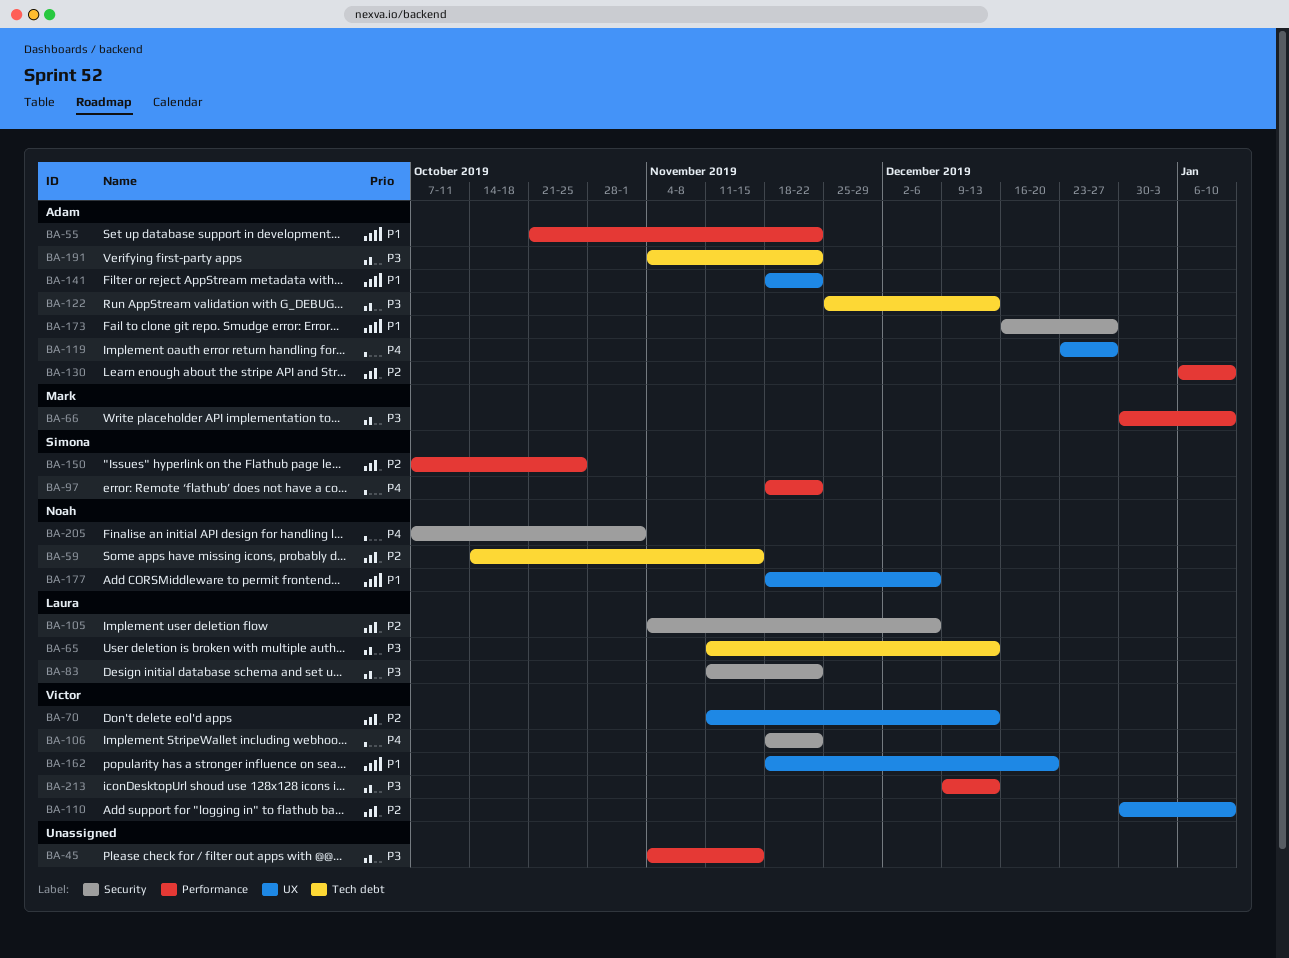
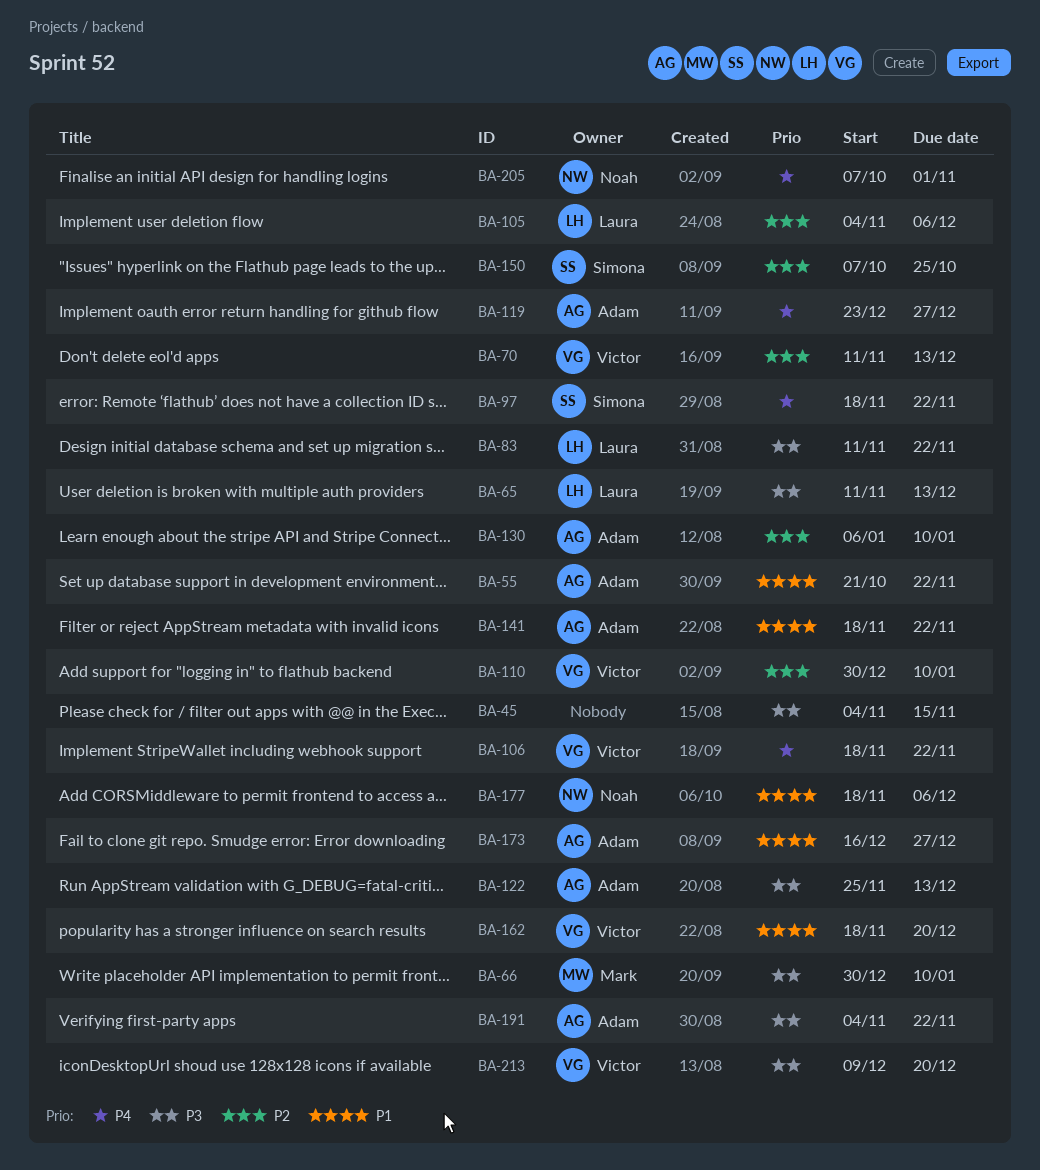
BA-59: present -> none
BA-213, due: Dec 13 -> Dec 20

